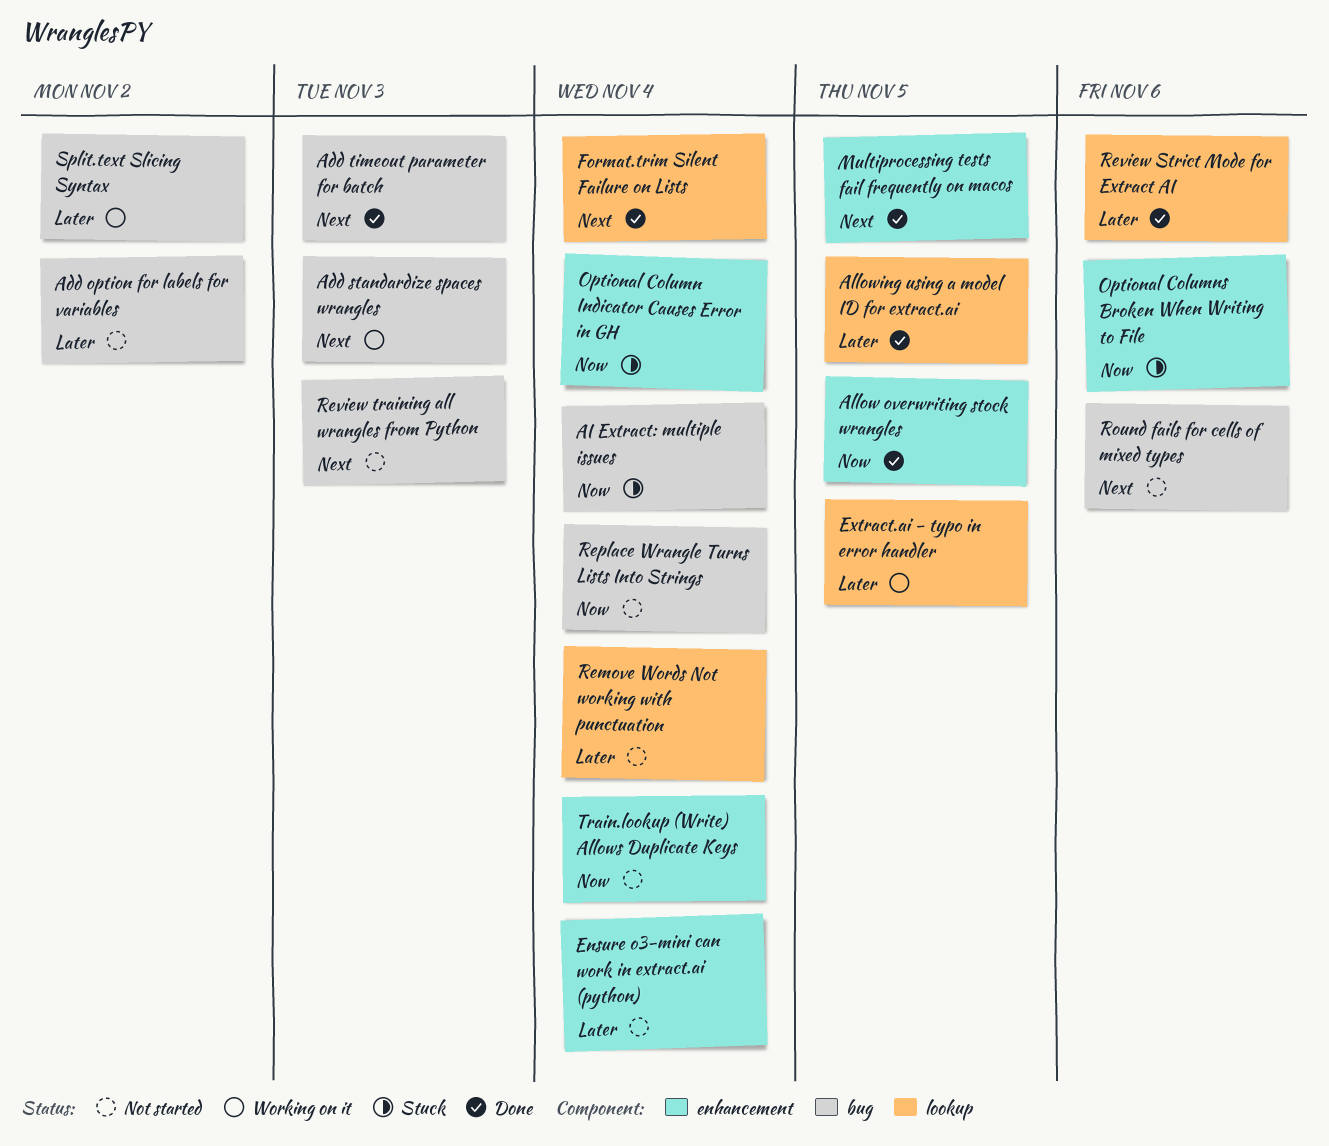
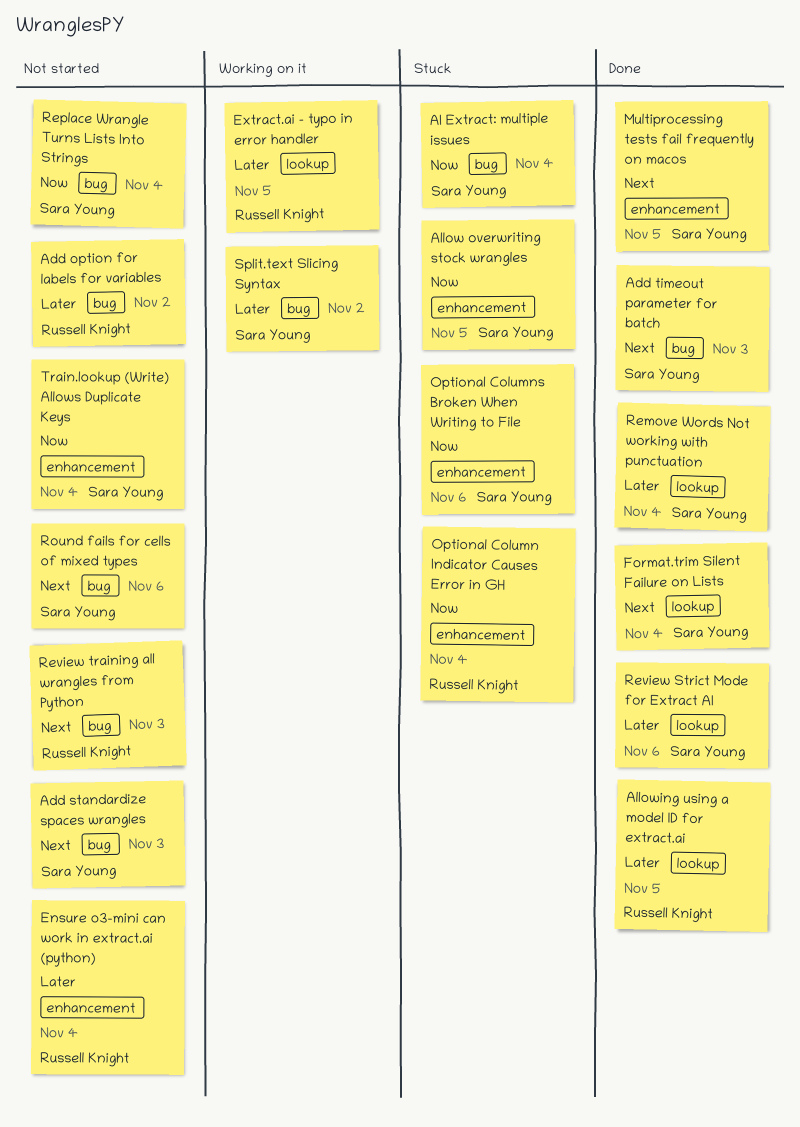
Add standardize spaces wrangles, status: Working on it -> Not started
Allow overwriting stock wrangles, status: Done -> Stuck
Remove Words Not working with punctuation, status: Not started -> Done

